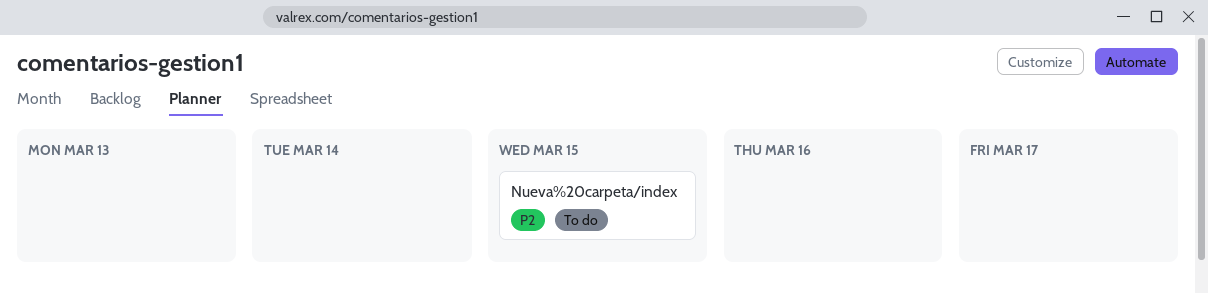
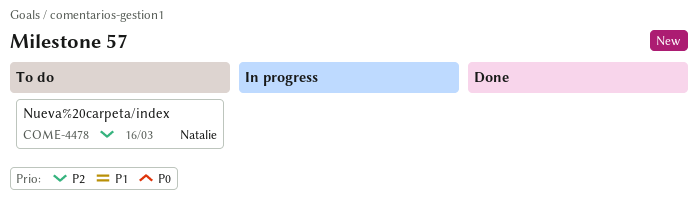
Nueva%20carpeta/index, due: Mar 15 -> Mar 16

